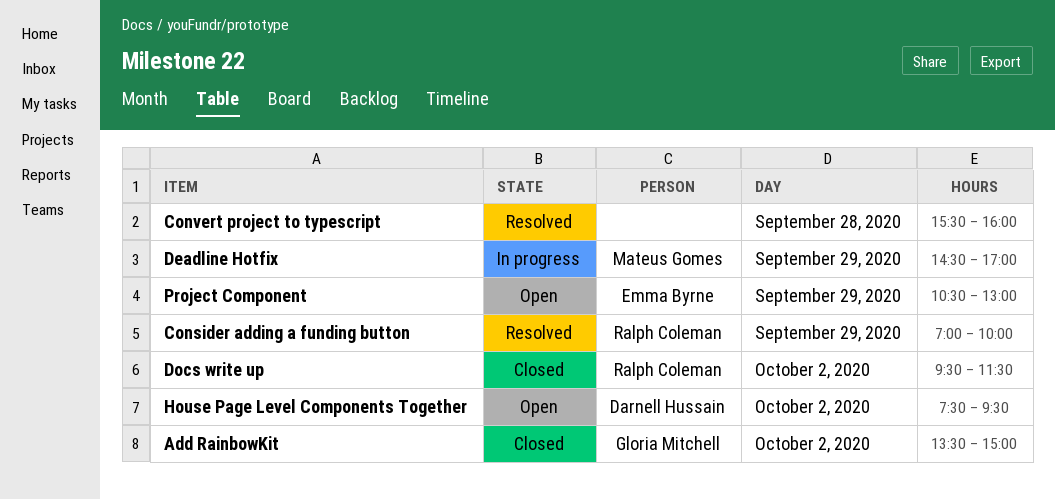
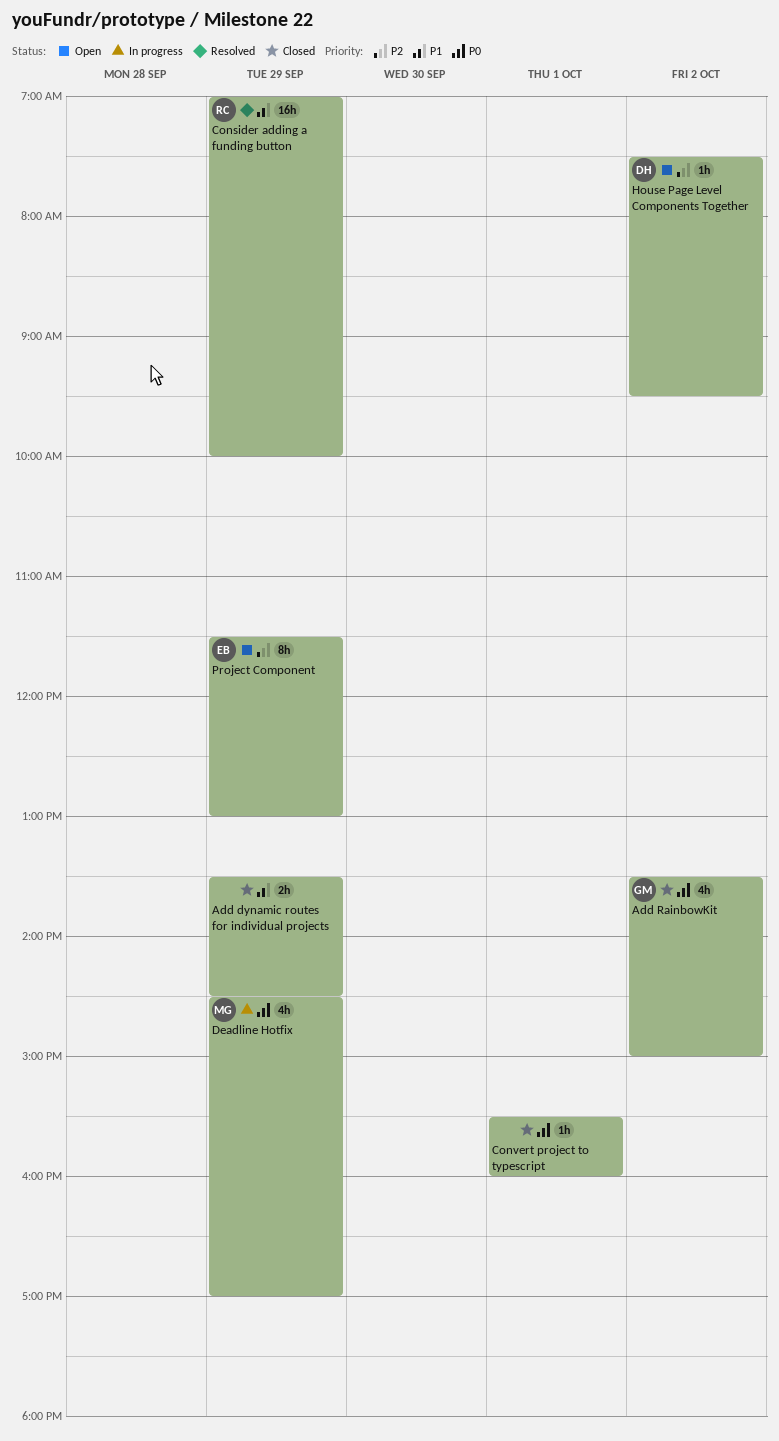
Add dynamic routes for individual projects: none -> present
Convert project to typescript, status: Resolved -> Closed
Convert project to typescript, day: Sep 28 -> Oct 1
Docs write up: present -> none
Project Component, begins: 10:30 -> 11:30

